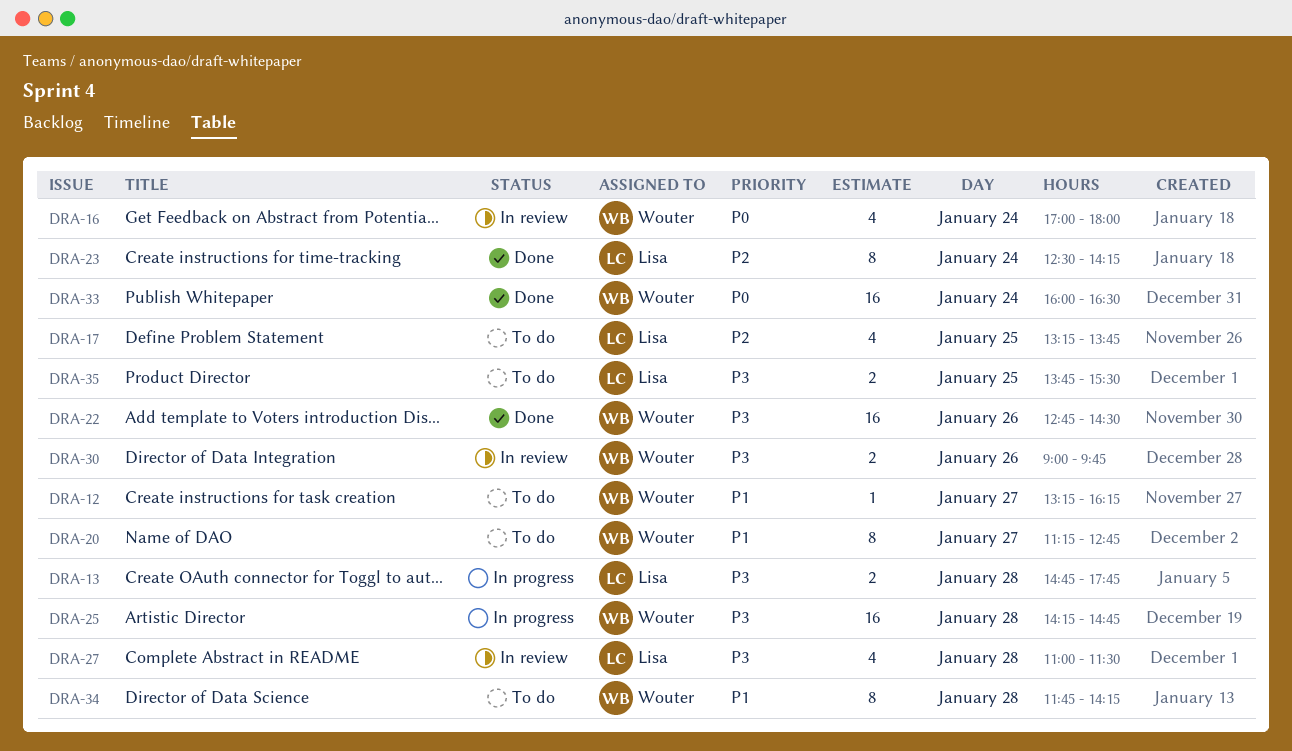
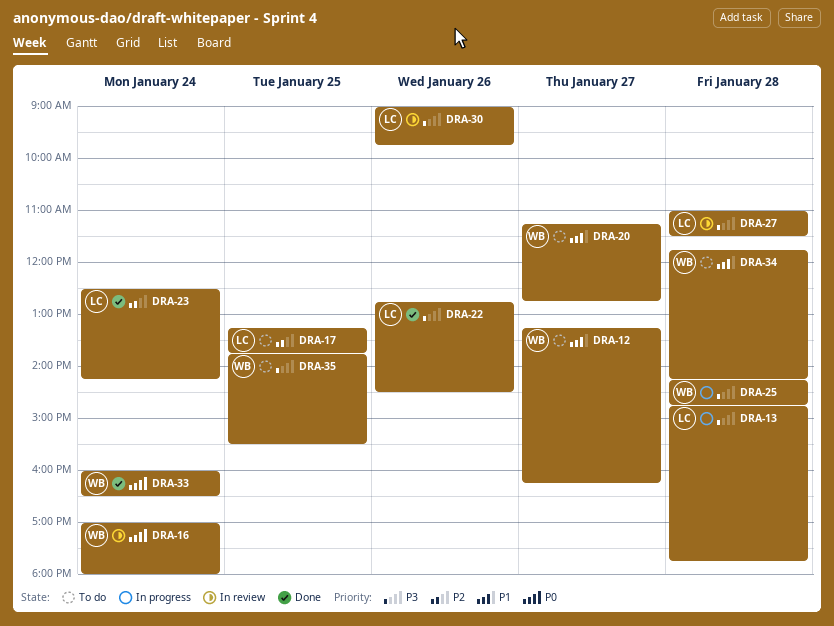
DRA-22, owner: Wouter -> Lisa
DRA-30, owner: Wouter -> Lisa
DRA-35, owner: Lisa -> Wouter

